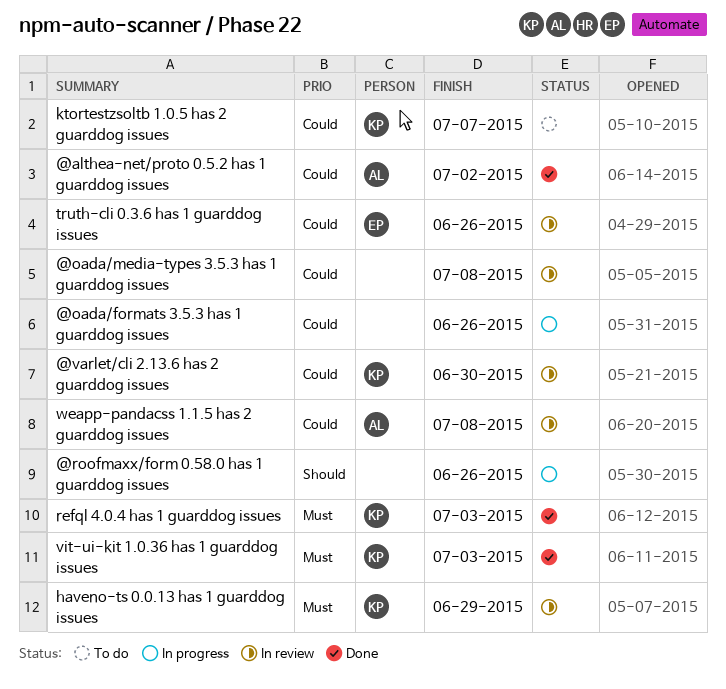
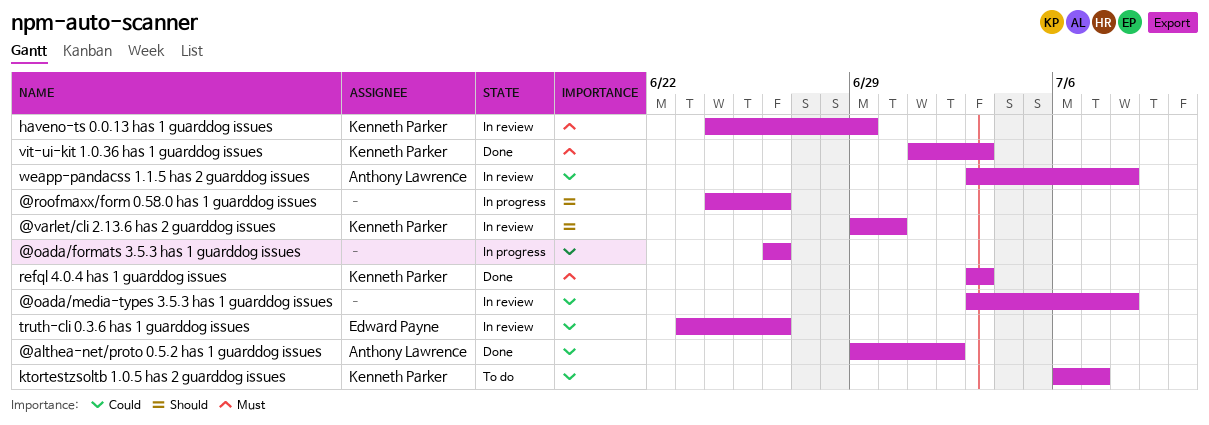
@varlet/cli 2.13.6 has 2 guarddog issues, priority: Could -> Should

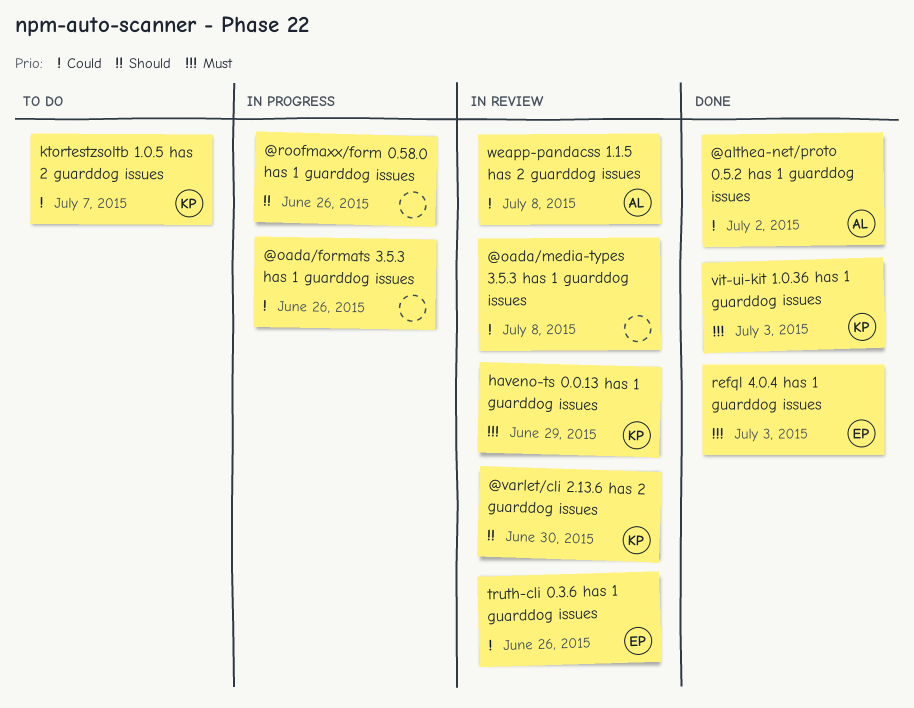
refql 4.0.4 has 1 guarddog issues, owner: Kenneth Parker -> Edward Payne

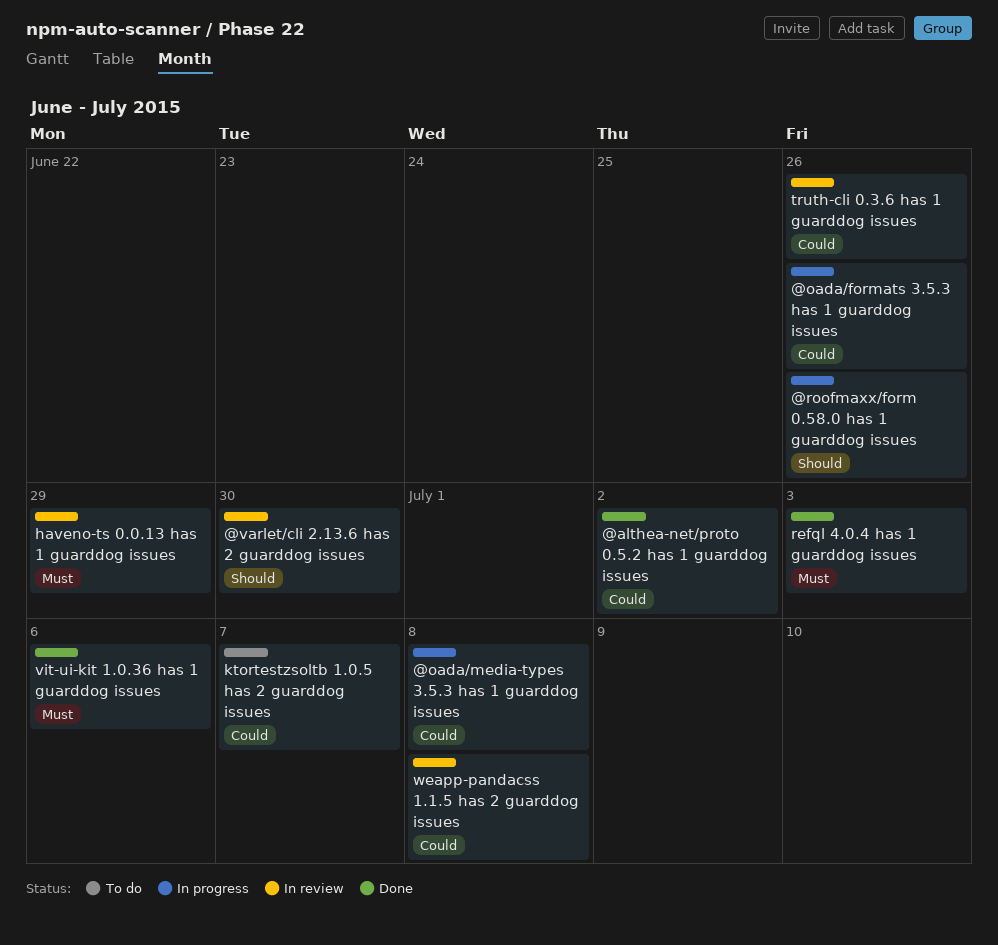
@oada/media-types 3.5.3 has 1 guarddog issues, status: In review -> In progress
vit-ui-kit 1.0.36 has 1 guarddog issues, due: Jul 3 -> Jul 6

